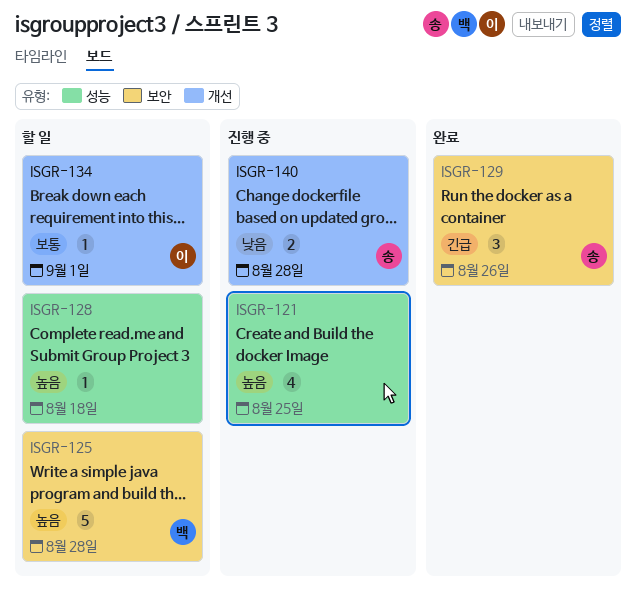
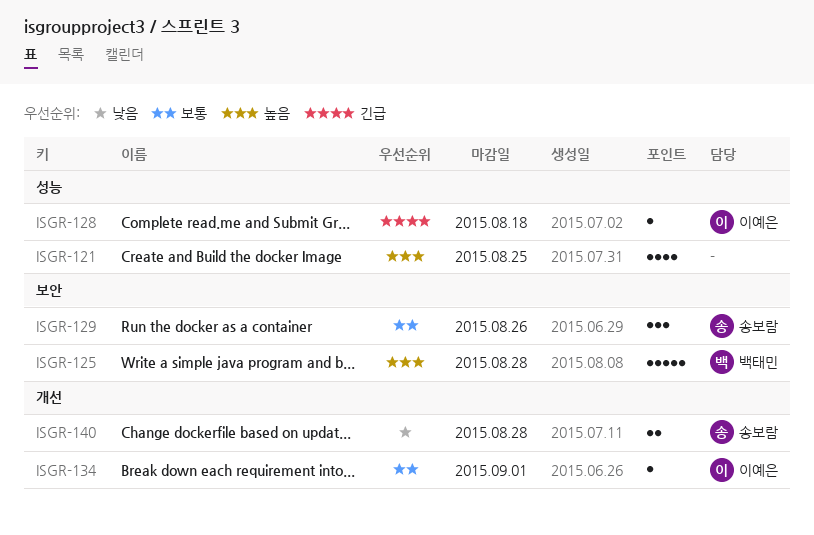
ISGR-128, owner: none -> 이예은
ISGR-128, priority: 높음 -> 긴급
ISGR-129, priority: 긴급 -> 보통

